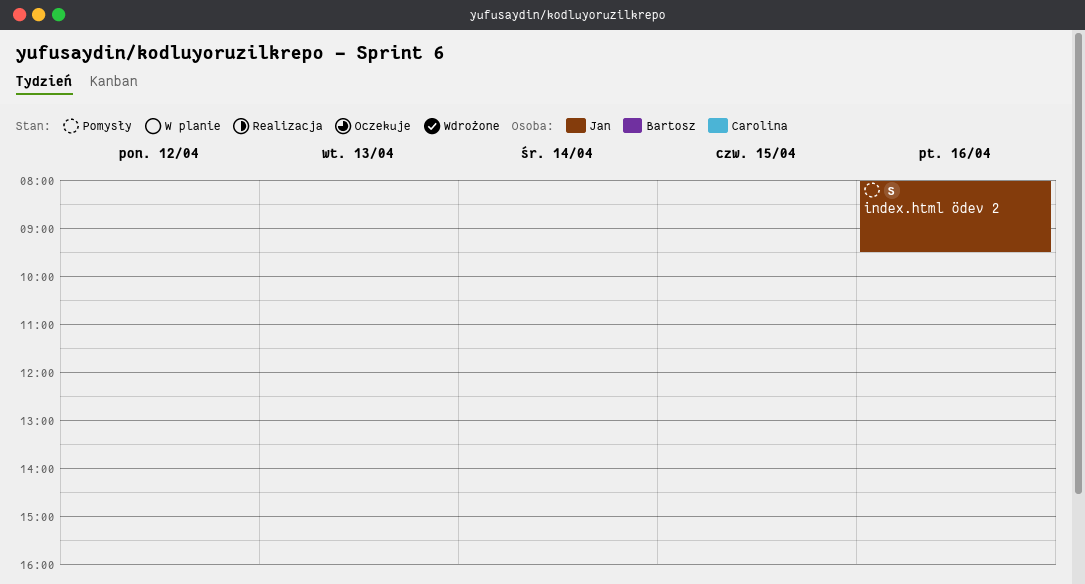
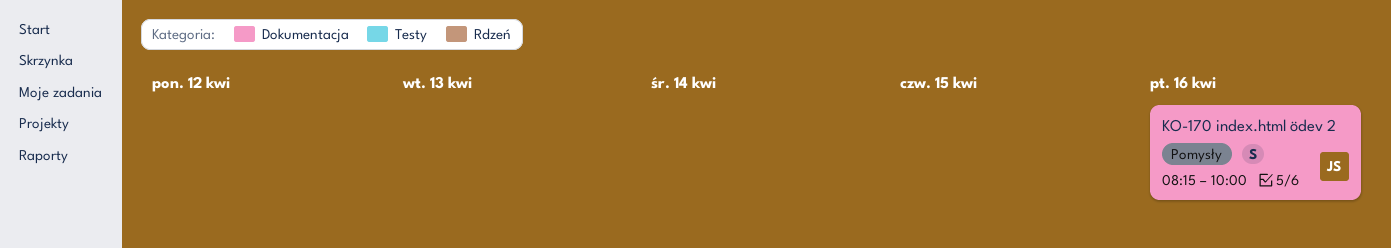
index.html ödev 2, begins: 08:00 -> 08:15
index.html ödev 2, ends: 09:30 -> 10:00

